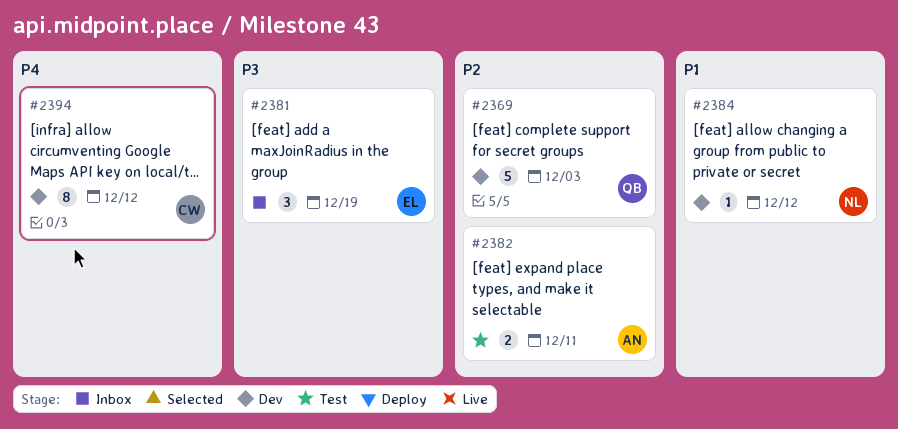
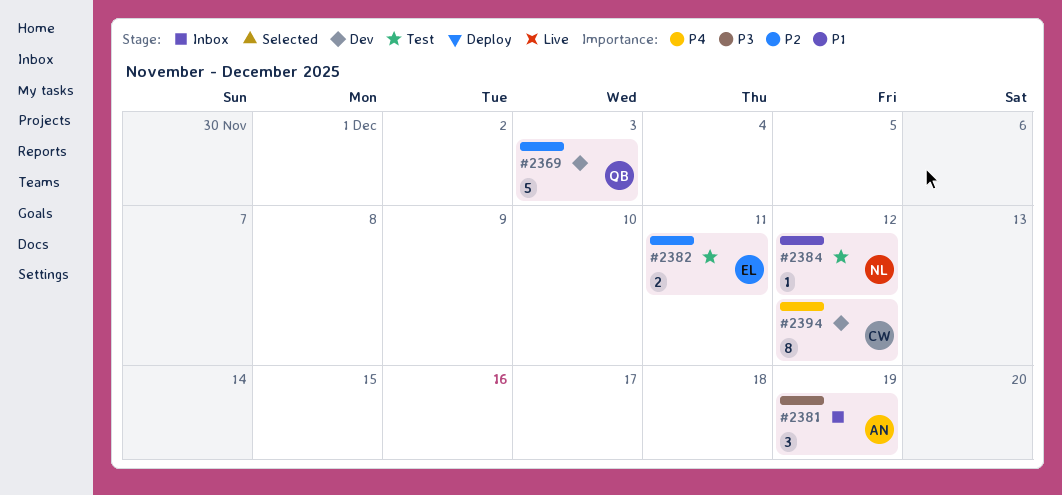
#2381, owner: EL -> AN
#2382, owner: AN -> EL
#2384, status: Dev -> Test

